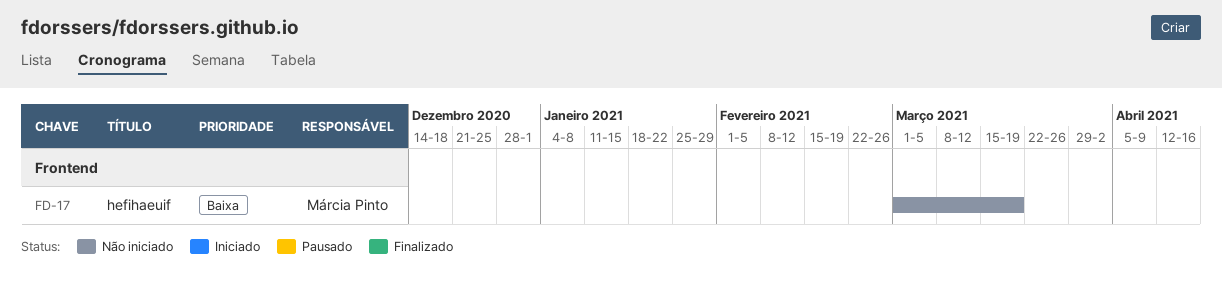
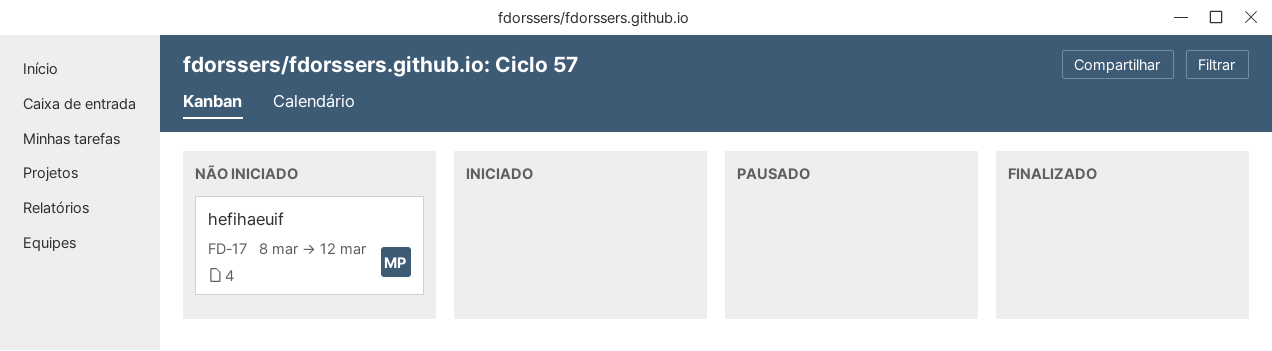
FD-17, start: Mar 1 -> Mar 8
FD-17, due: Mar 19 -> Mar 12

